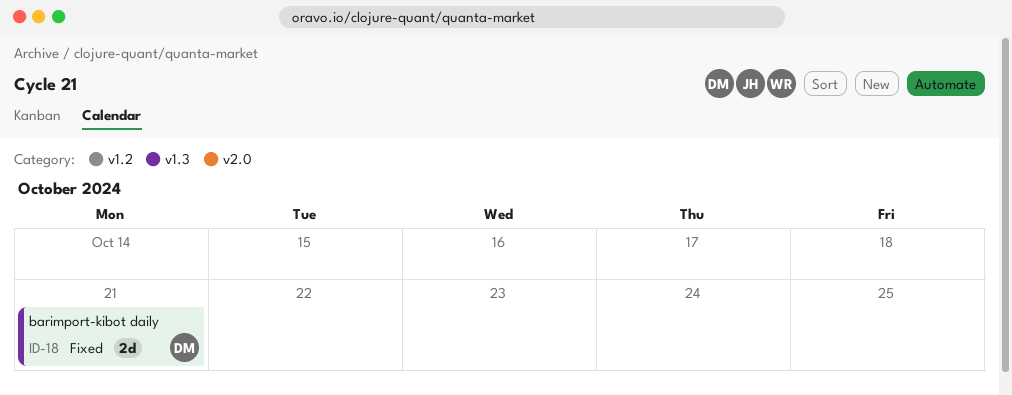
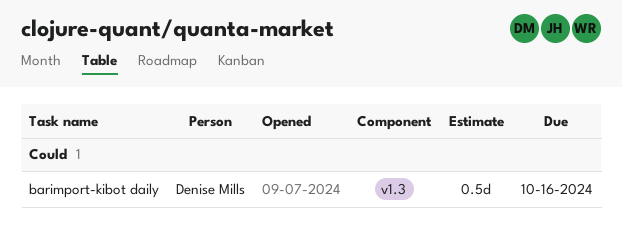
barimport-kibot daily, estimate: 2d -> 0.5d
barimport-kibot daily, due: Oct 21 -> Oct 16

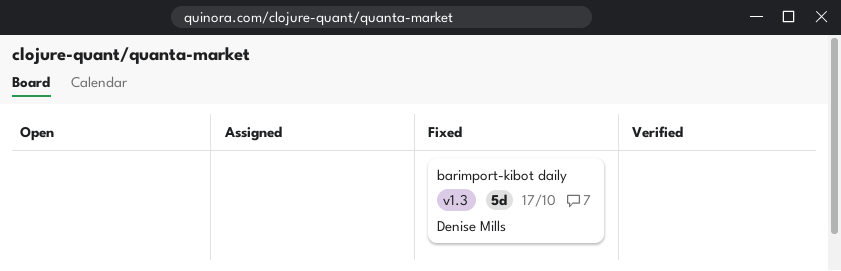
barimport-kibot daily, estimate: 0.5d -> 5d
barimport-kibot daily, due: Oct 16 -> Oct 17

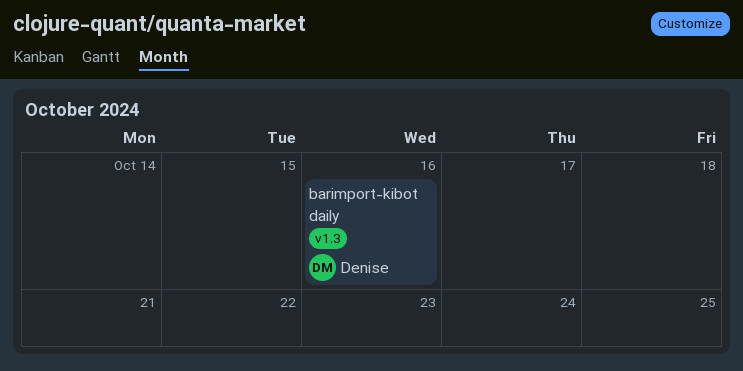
barimport-kibot daily, due: Oct 17 -> Oct 16

